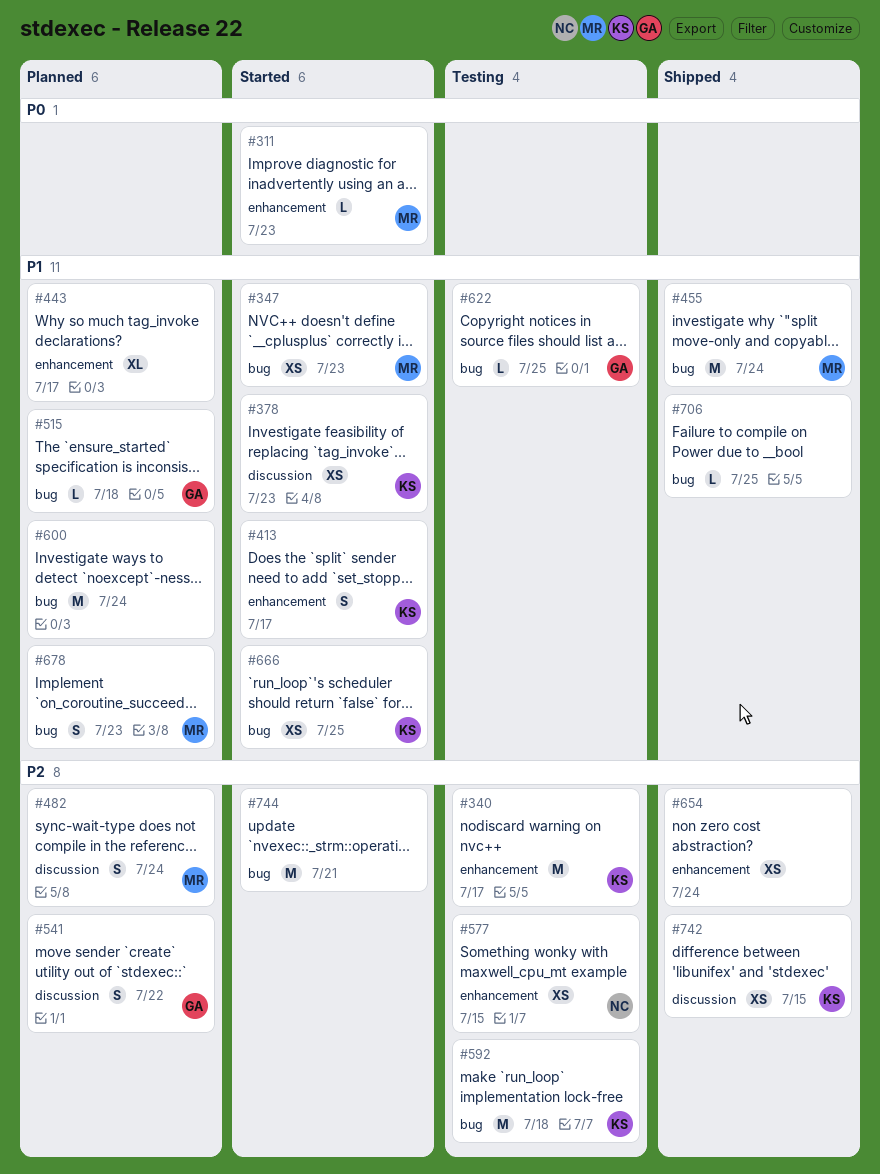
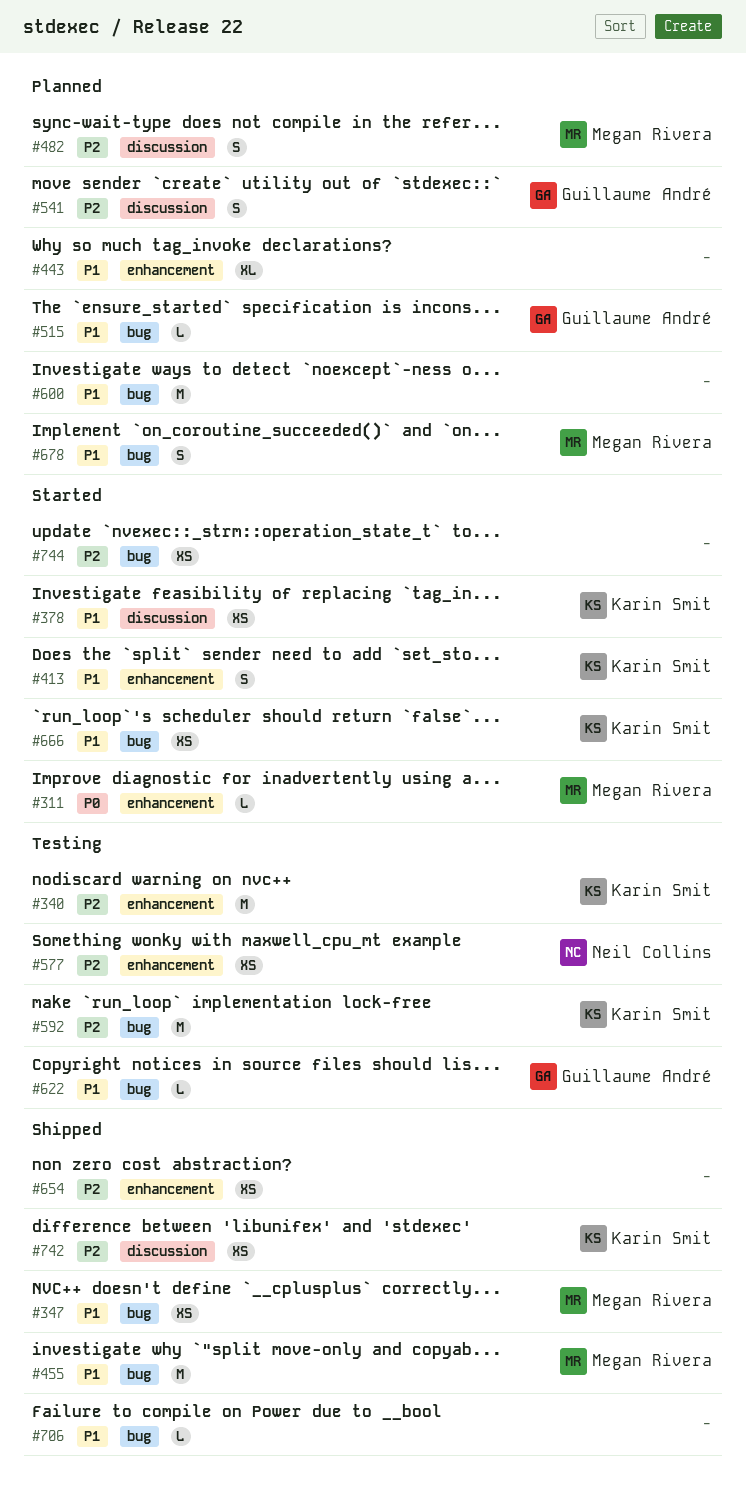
#347, status: Started -> Shipped
#744, estimate: M -> XS

